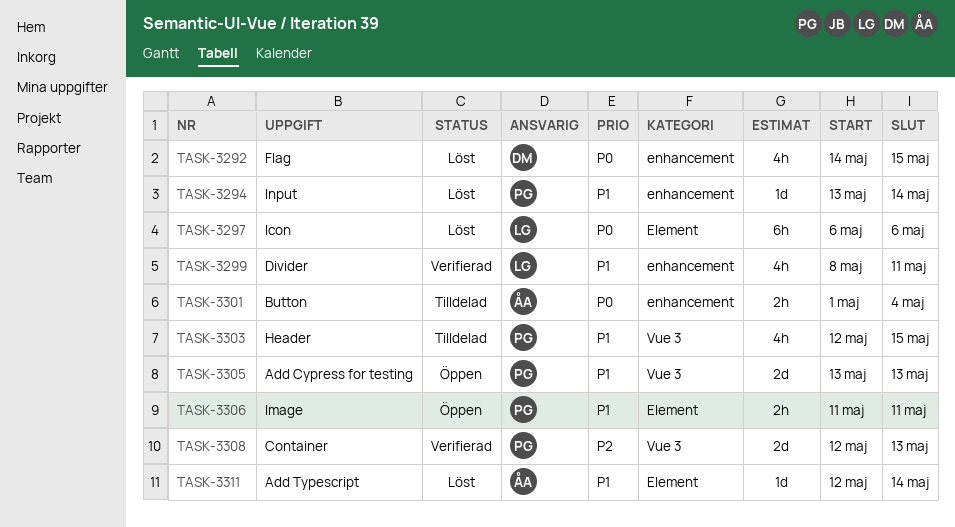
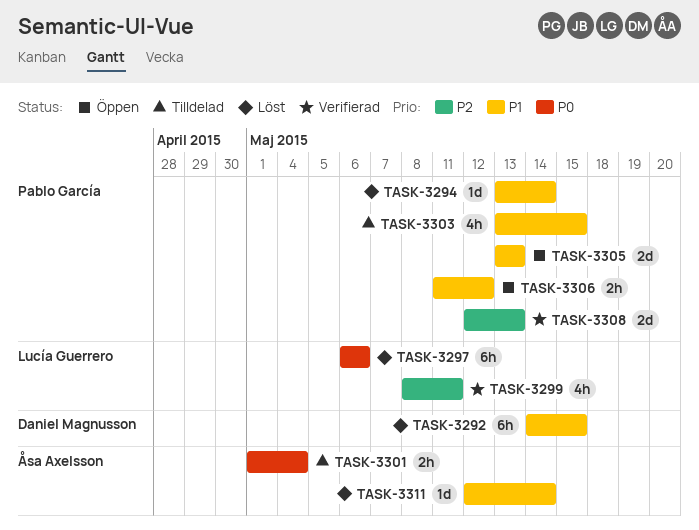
TASK-3292, priority: P0 -> P1
TASK-3292, estimate: 4h -> 6h
TASK-3299, priority: P1 -> P2
TASK-3303, start: May 12 -> May 13
TASK-3306, due: May 11 -> May 12

